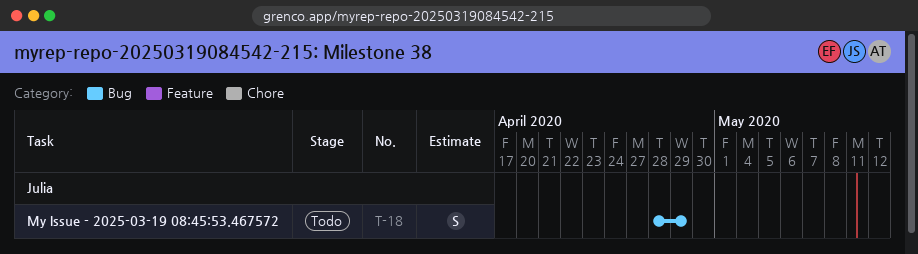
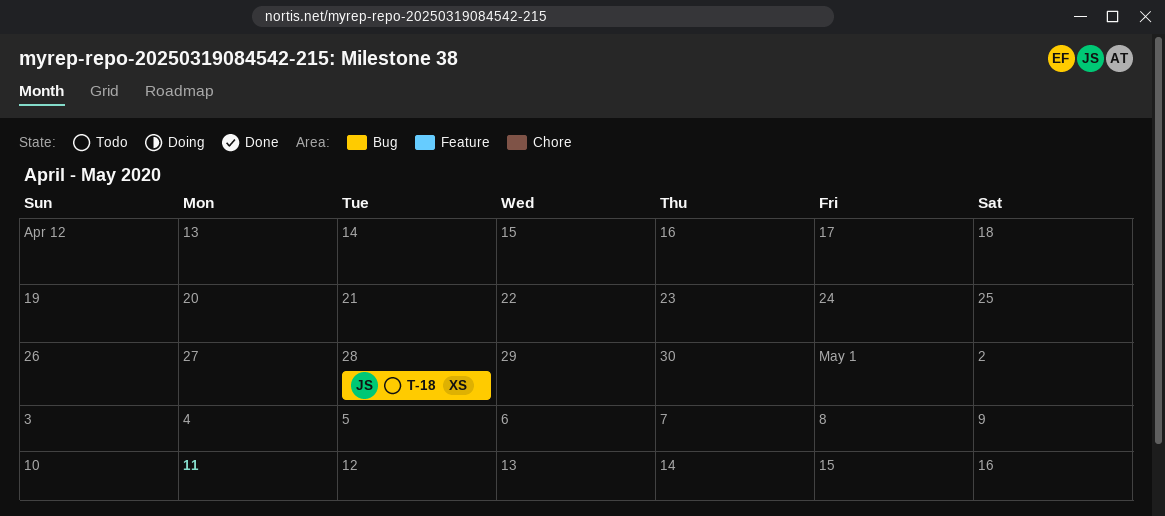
T-18, estimate: S -> XS
T-18, due: Apr 29 -> Apr 28

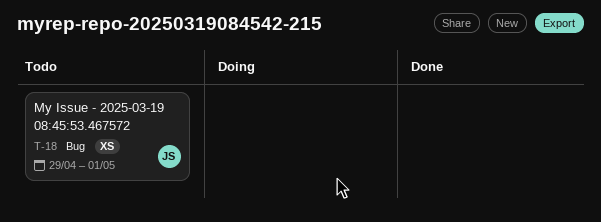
T-18, start: Apr 28 -> Apr 29
T-18, due: Apr 28 -> May 1

